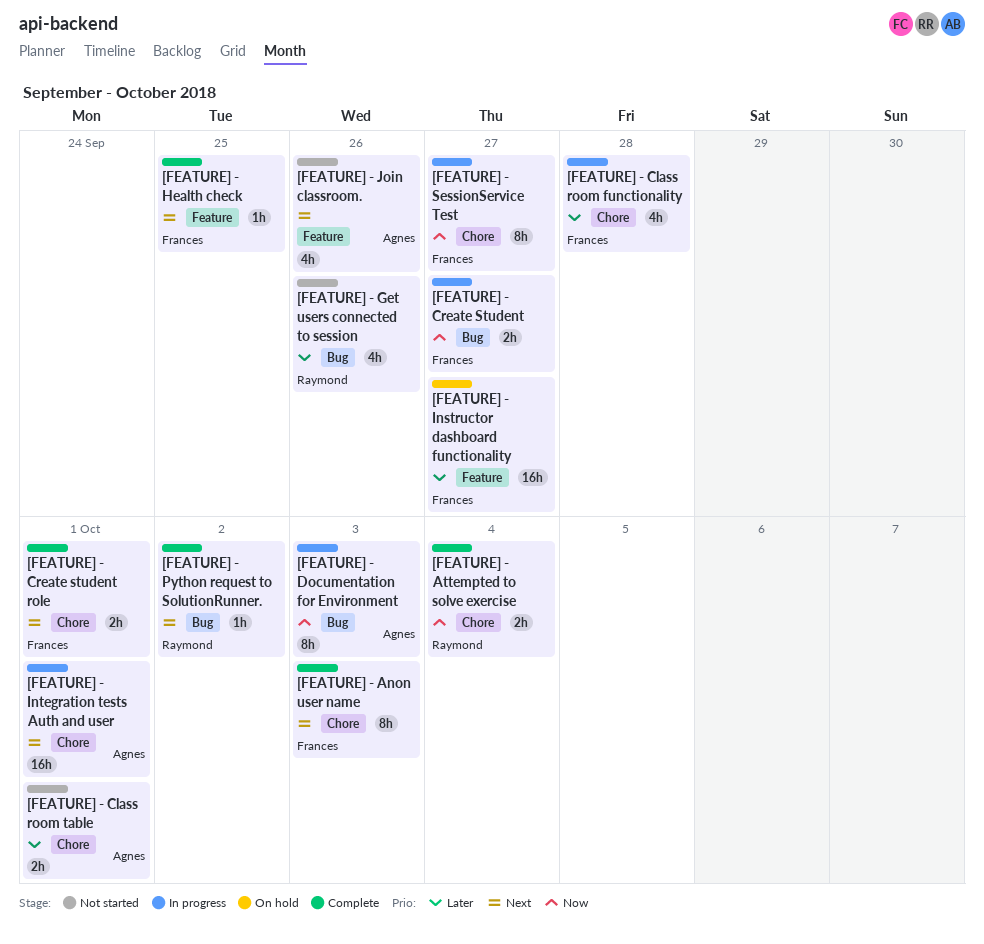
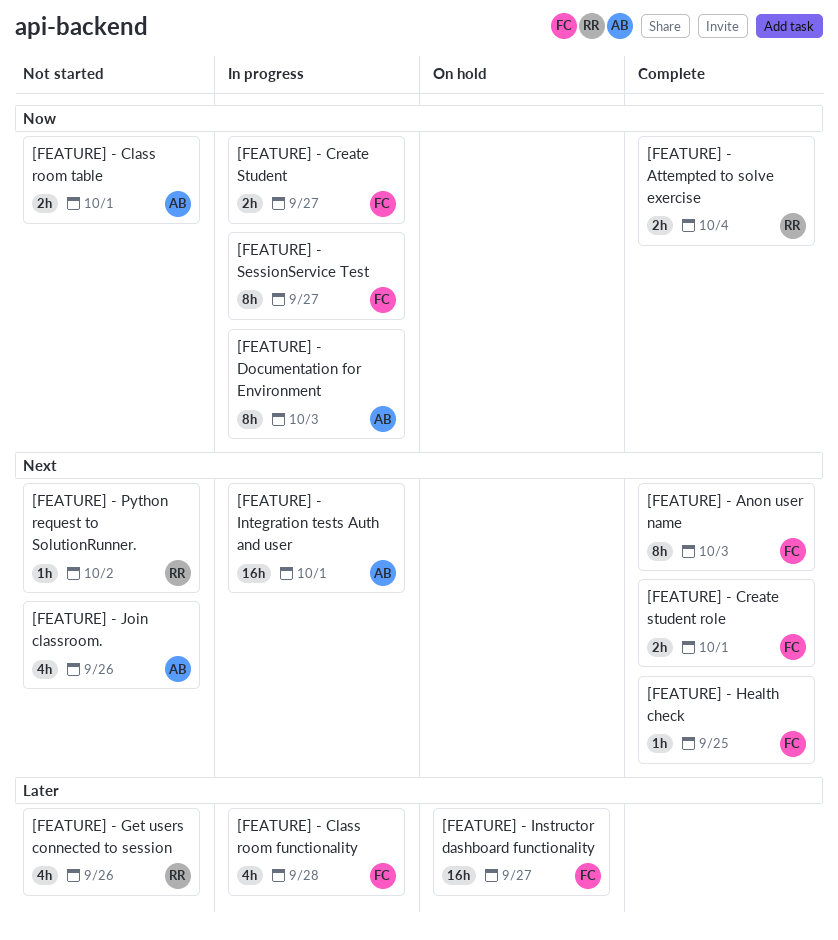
[FEATURE] - Class room table, priority: Later -> Now
[FEATURE] - Python request to SolutionRunner., status: Complete -> Not started

